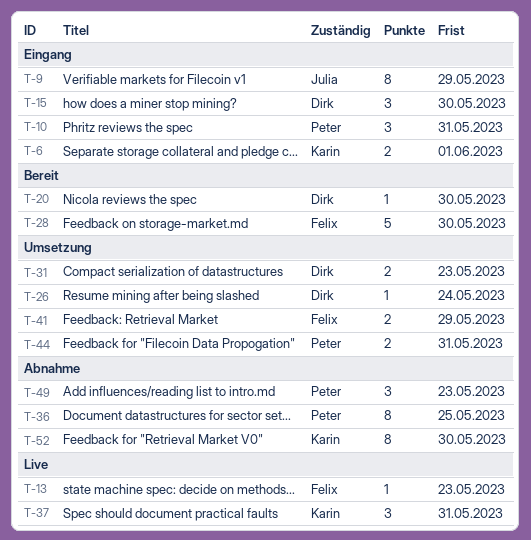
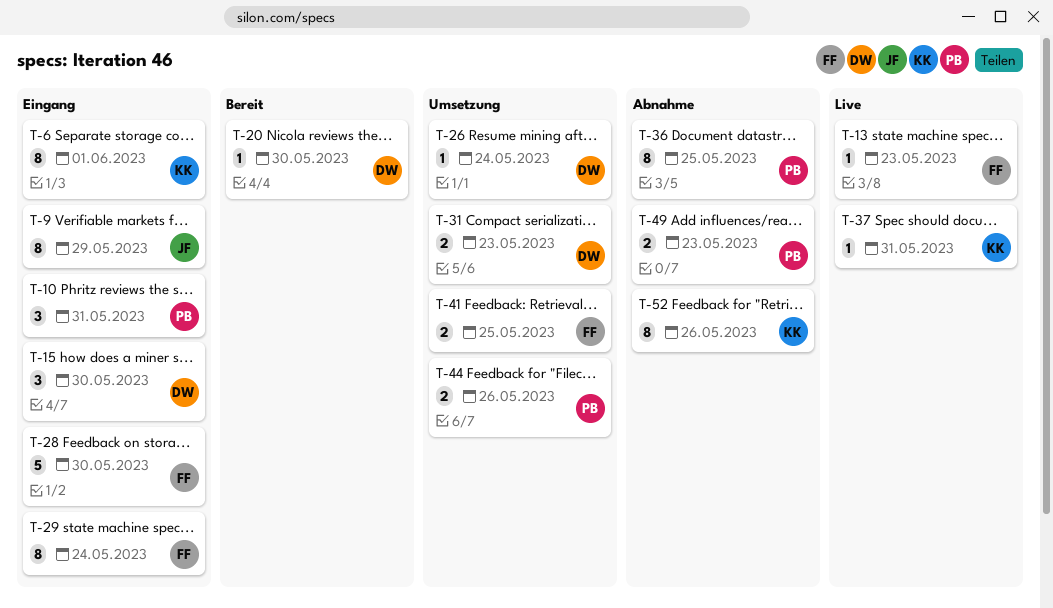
T-6, estimate: 2 -> 8
T-28, status: Bereit -> Eingang
T-29: none -> present
T-37, estimate: 3 -> 1
T-41, due: May 29 -> May 25
T-44, due: May 31 -> May 26
T-49, estimate: 3 -> 2
T-52, due: May 30 -> May 26

